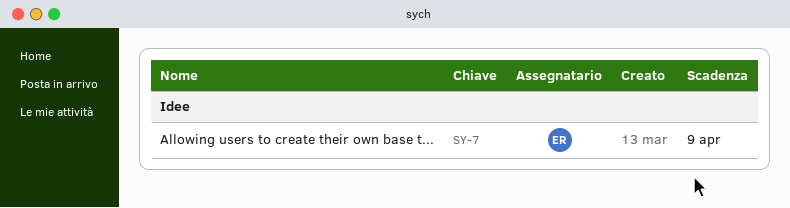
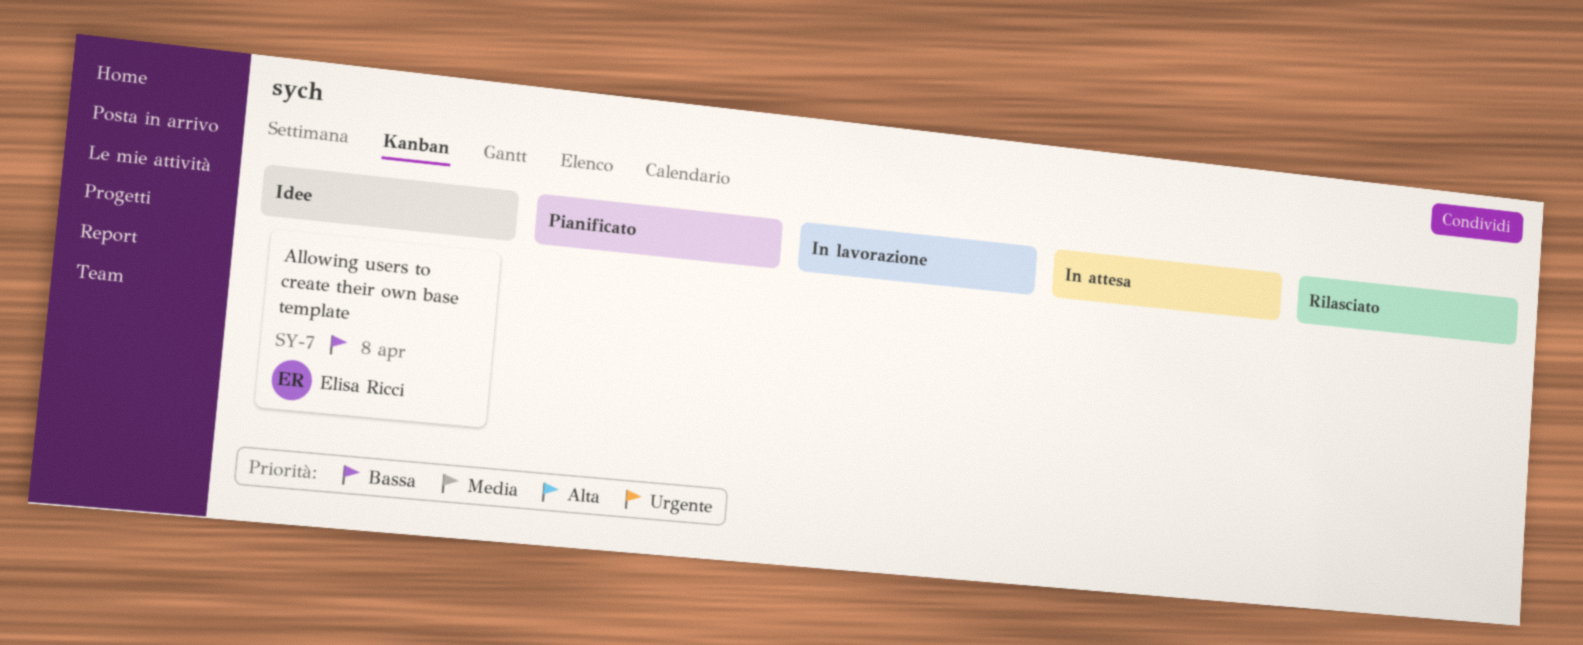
SY-7, due: Apr 9 -> Apr 8

